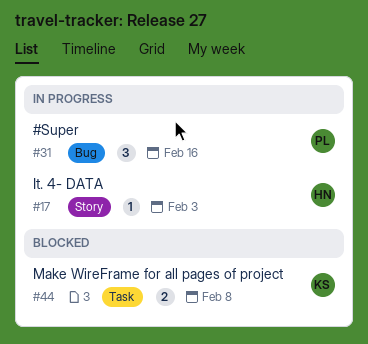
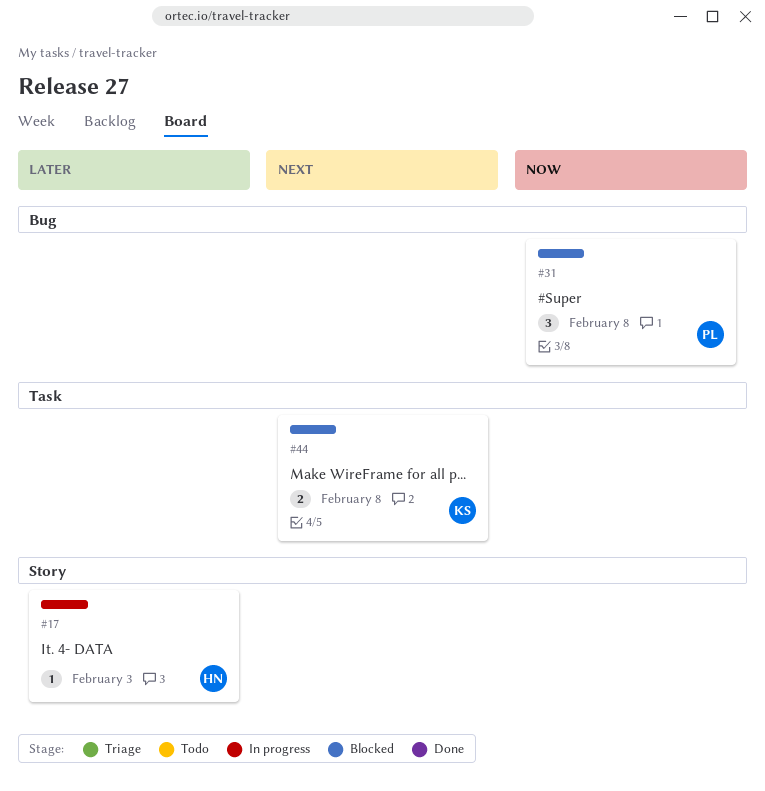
#31, status: In progress -> Blocked
#31, due: Feb 16 -> Feb 8

